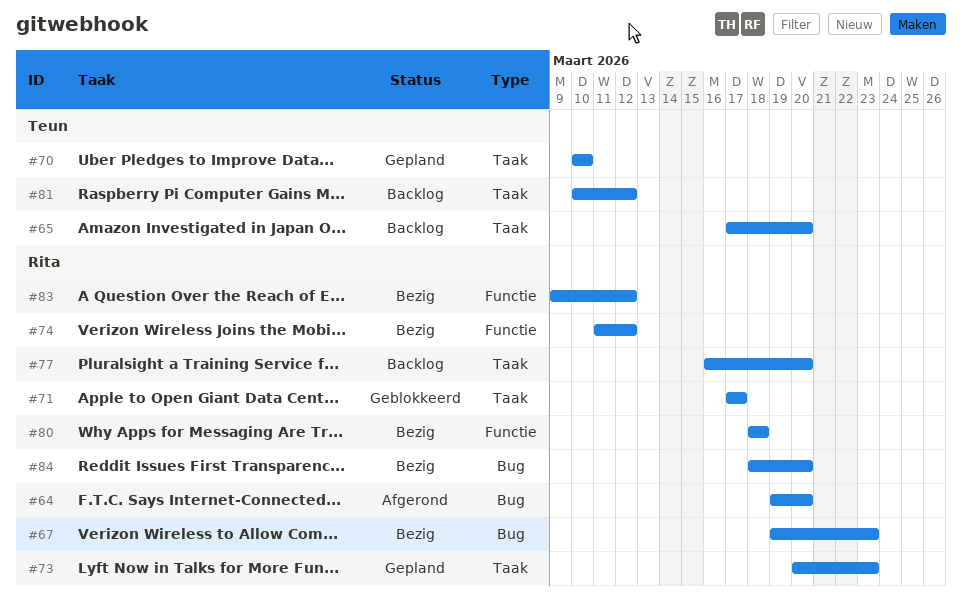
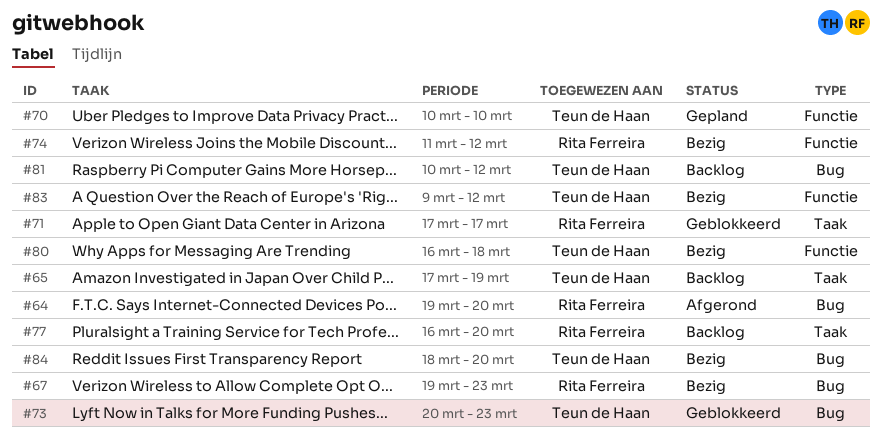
#65, due: Mar 20 -> Mar 19
#70, label: Taak -> Functie
#73, status: Gepland -> Geblokkeerd
#73, owner: Rita Ferreira -> Teun de Haan
#73, label: Taak -> Bug
#80, owner: Rita Ferreira -> Teun de Haan
#80, start: Mar 18 -> Mar 16
#81, label: Taak -> Bug
#83, owner: Rita Ferreira -> Teun de Haan
#84, owner: Rita Ferreira -> Teun de Haan

